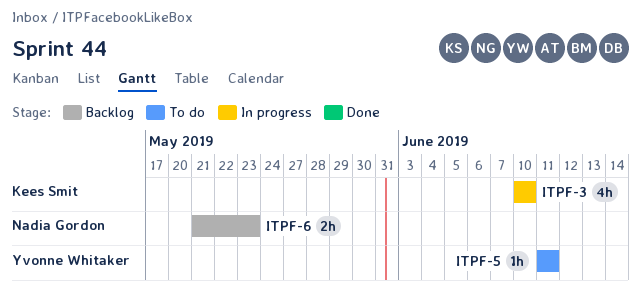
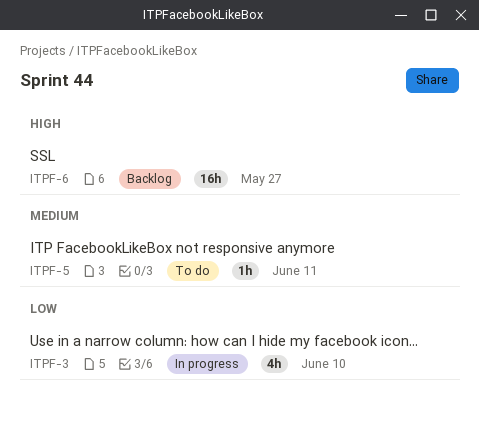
ITPF-6, estimate: 2h -> 16h
ITPF-6, due: May 23 -> May 27

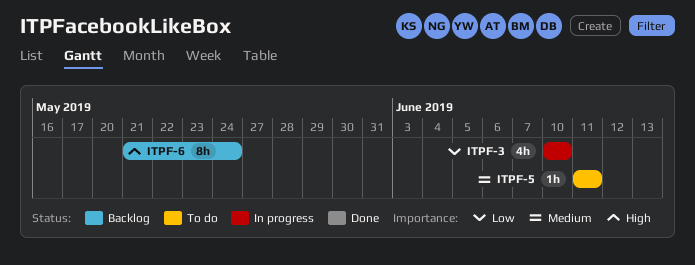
ITPF-6, estimate: 16h -> 8h
ITPF-6, due: May 27 -> May 24

